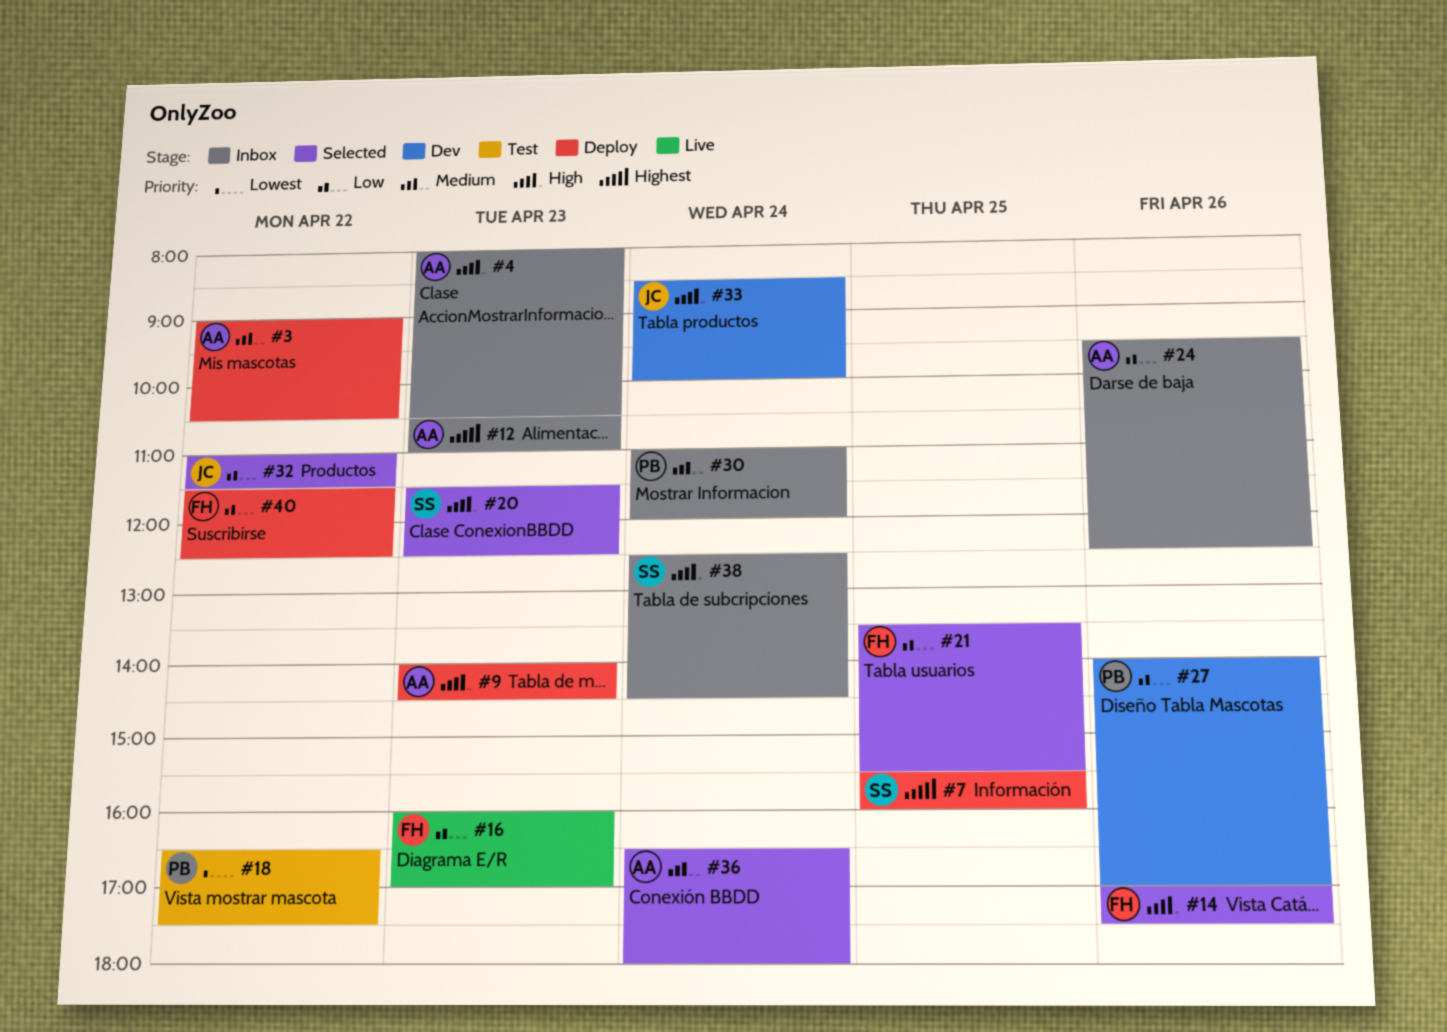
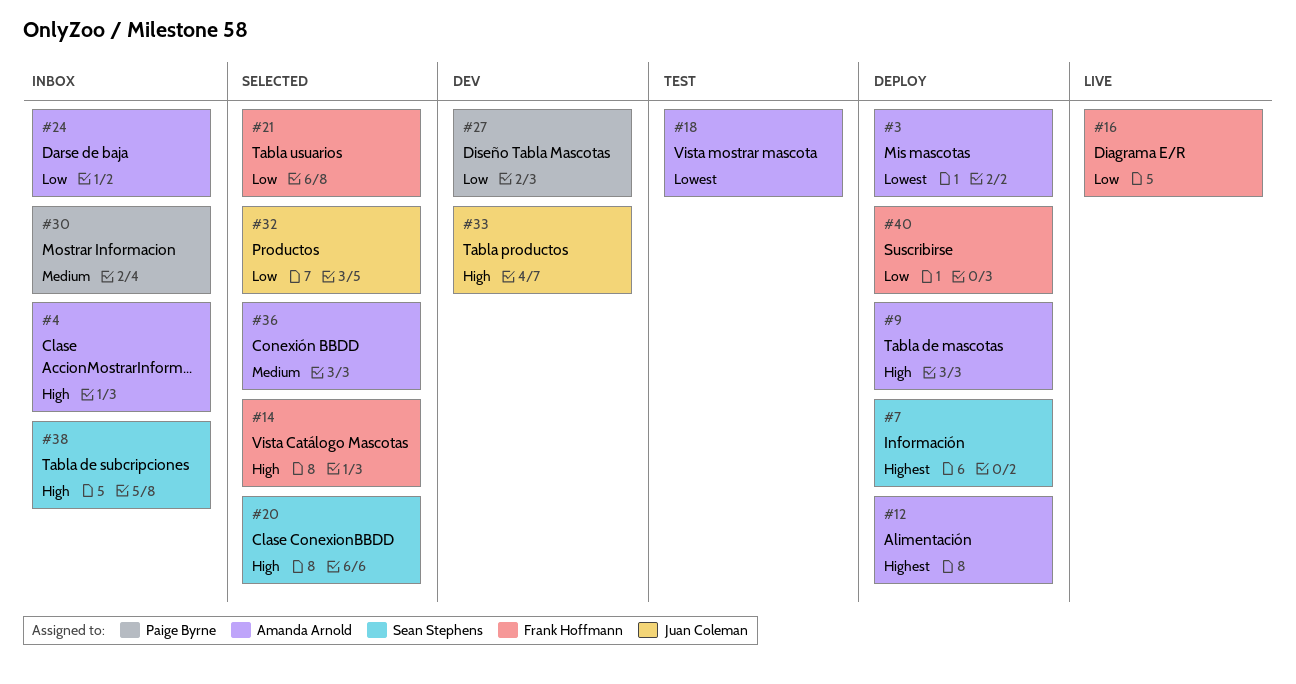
#3, priority: Medium -> Lowest
#12, status: Inbox -> Deploy
#18, owner: Paige Byrne -> Amanda Arnold

